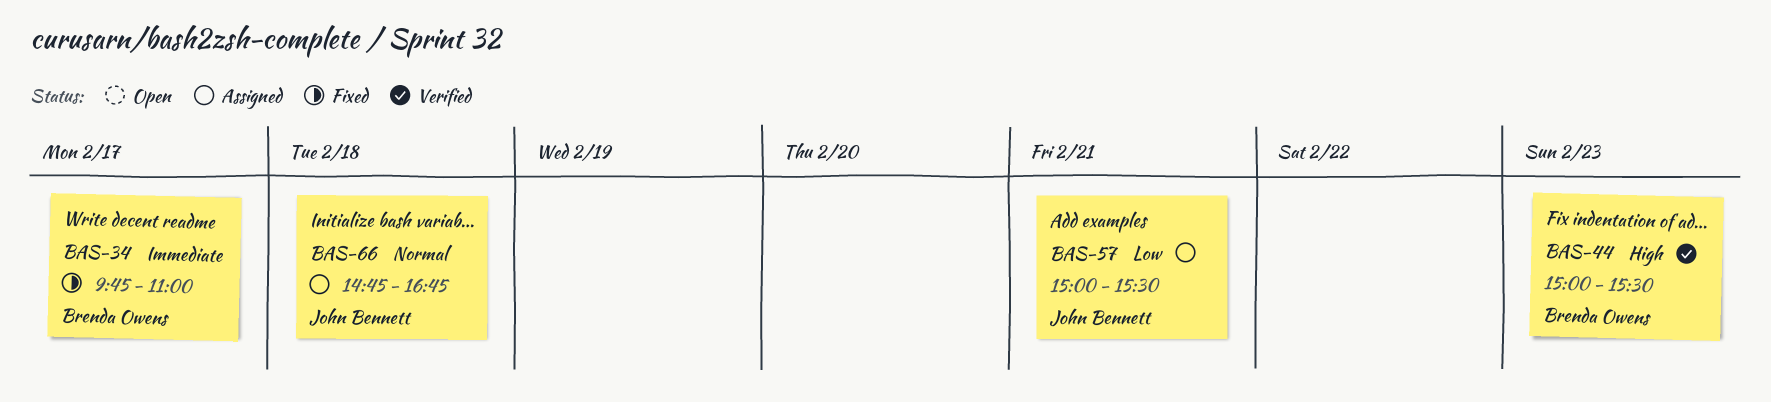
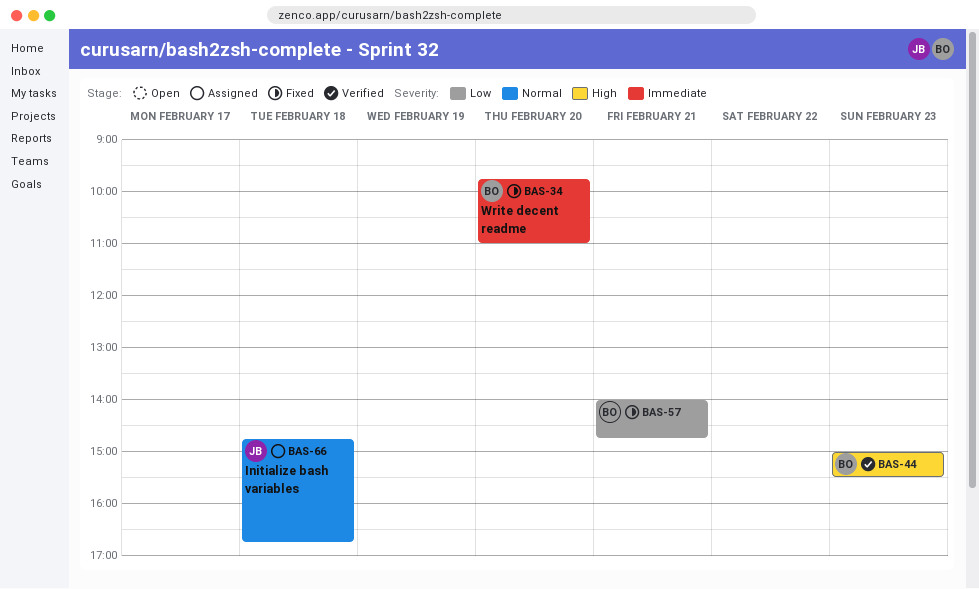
BAS-34, day: Feb 17 -> Feb 20
BAS-57, status: Assigned -> Fixed
BAS-57, owner: John Bennett -> Brenda Owens
BAS-57, begins: 15:00 -> 14:00
BAS-57, ends: 15:30 -> 14:45

